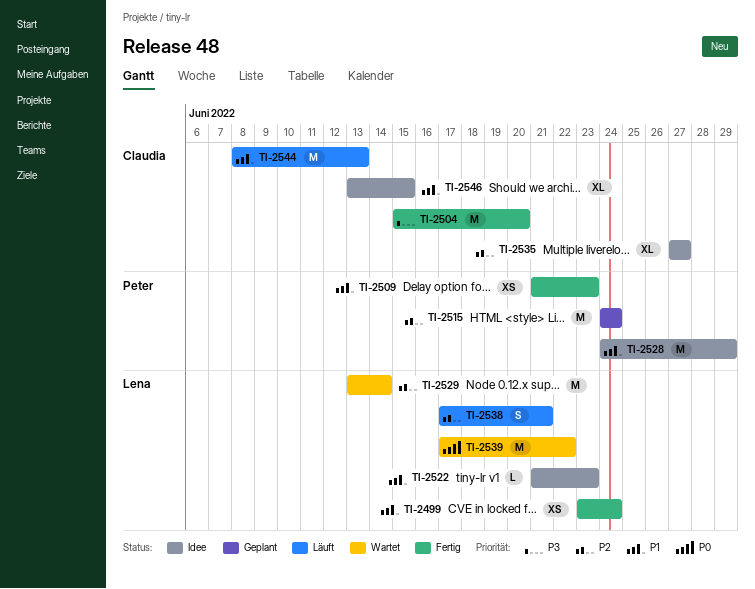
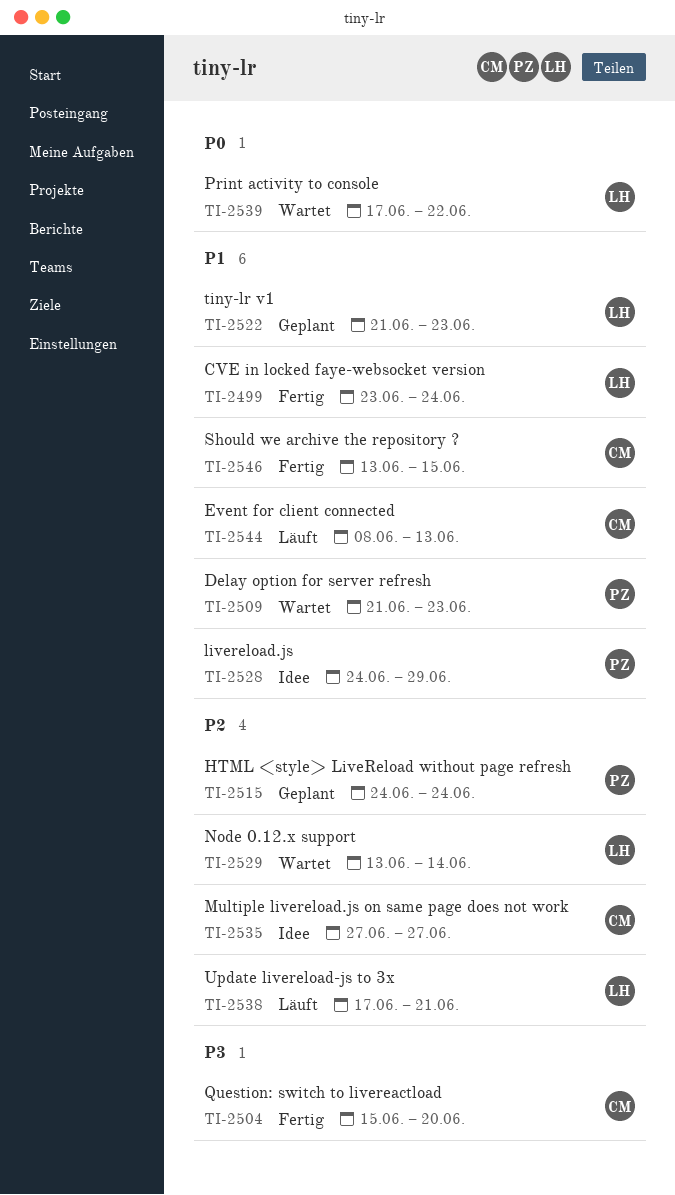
TI-2509, status: Fertig -> Wartet
TI-2522, status: Idee -> Geplant
TI-2546, status: Idee -> Fertig

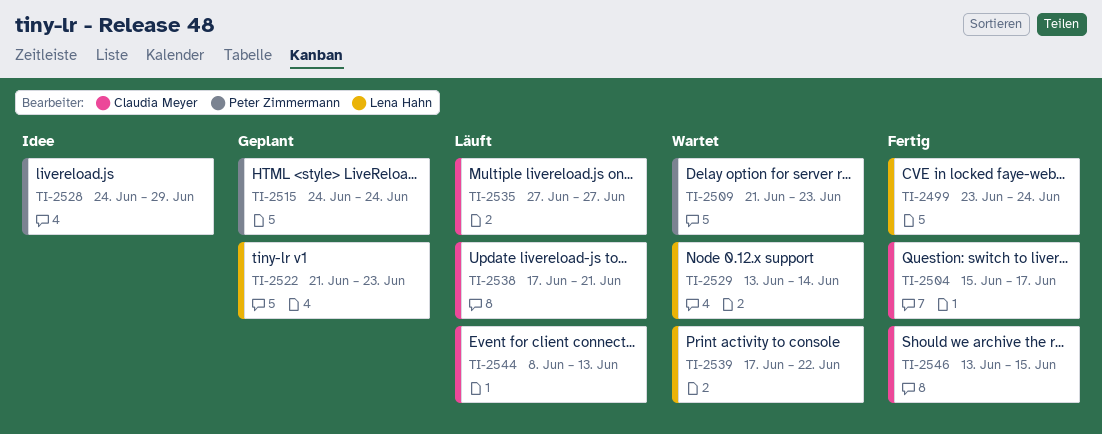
TI-2504, due: Jun 20 -> Jun 17
TI-2535, status: Idee -> Läuft
TI-2538, owner: Lena Hahn -> Claudia Meyer

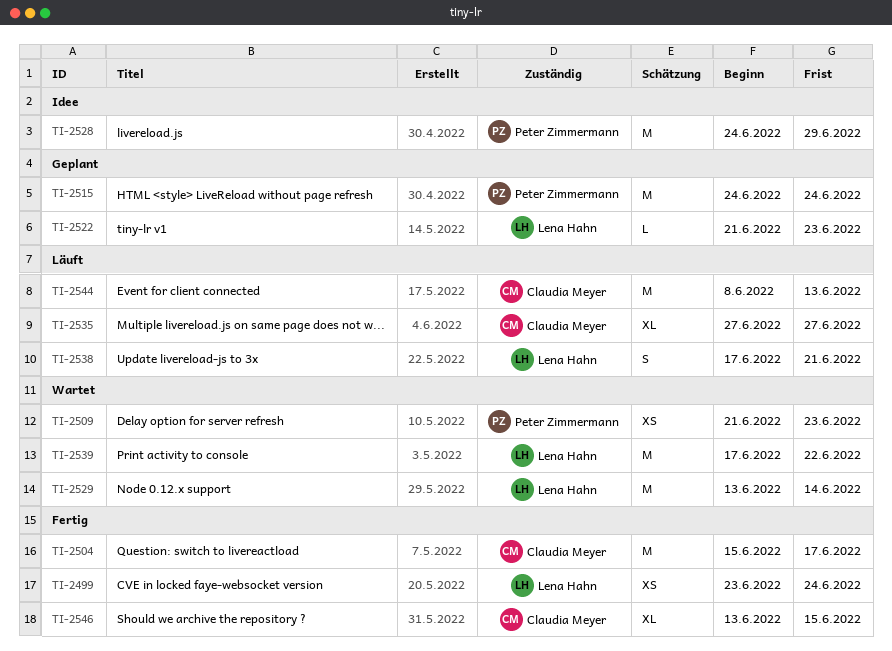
TI-2538, owner: Claudia Meyer -> Lena Hahn

